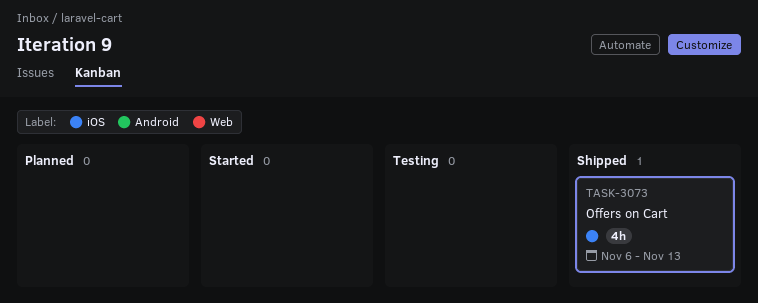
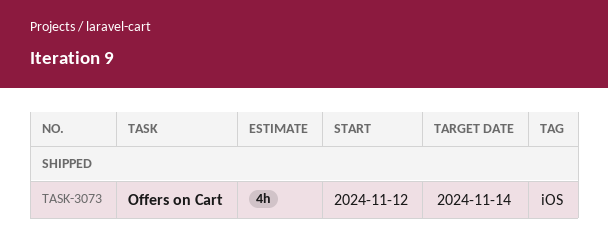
TASK-3073, start: Nov 6 -> Nov 12
TASK-3073, due: Nov 13 -> Nov 14

